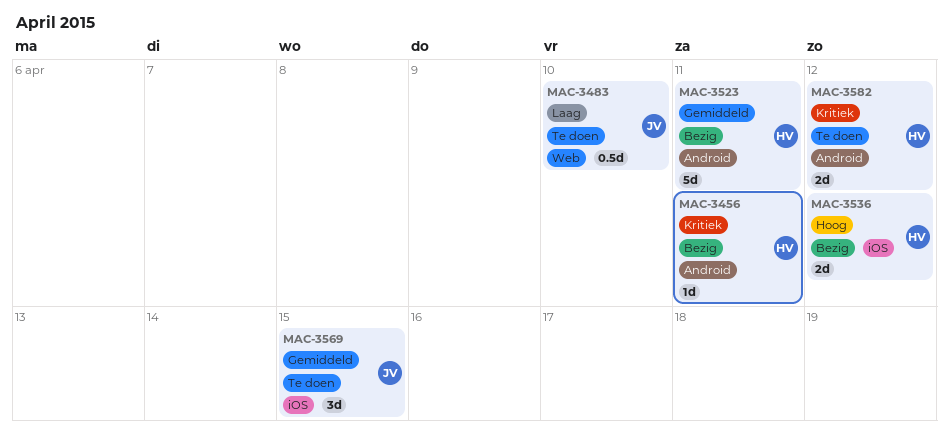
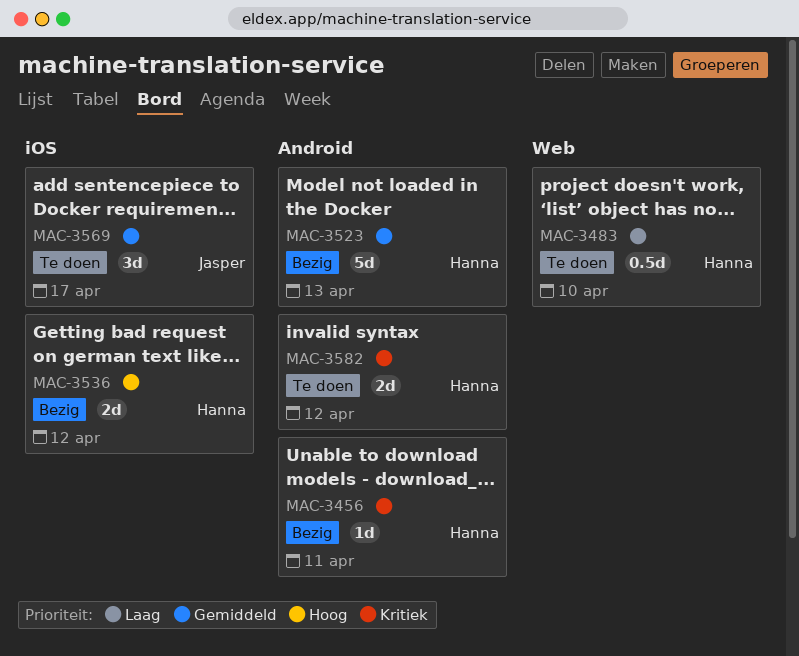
MAC-3483, owner: Jasper -> Hanna
MAC-3523, due: Apr 11 -> Apr 13
MAC-3569, due: Apr 15 -> Apr 17

